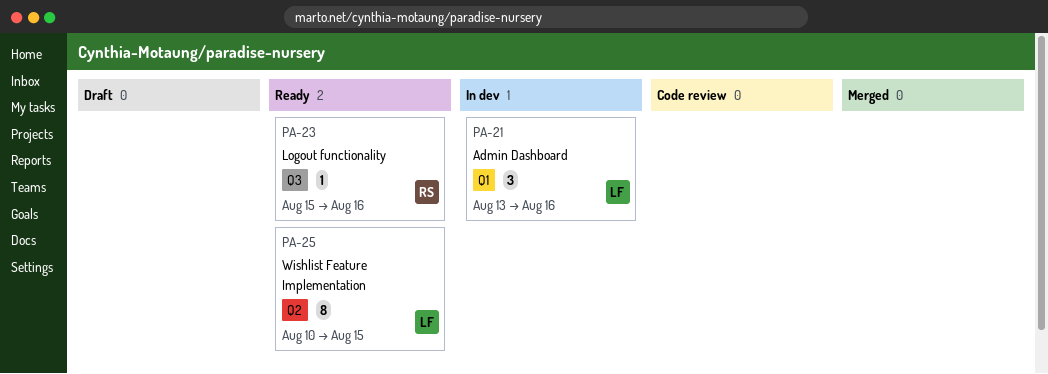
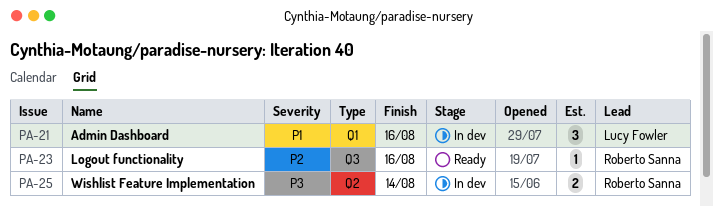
PA-25, status: Ready -> In dev
PA-25, owner: Lucy Fowler -> Roberto Sanna
PA-25, estimate: 8 -> 2
PA-25, due: Aug 15 -> Aug 14

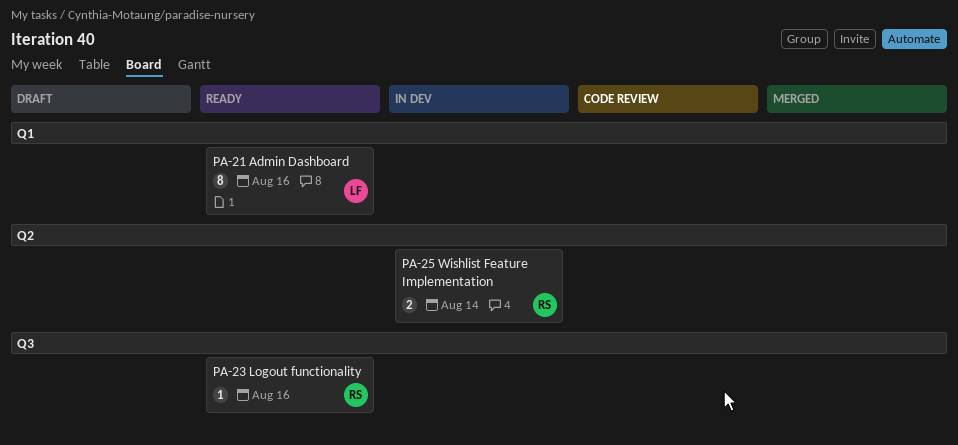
PA-21, status: In dev -> Ready
PA-21, estimate: 3 -> 8

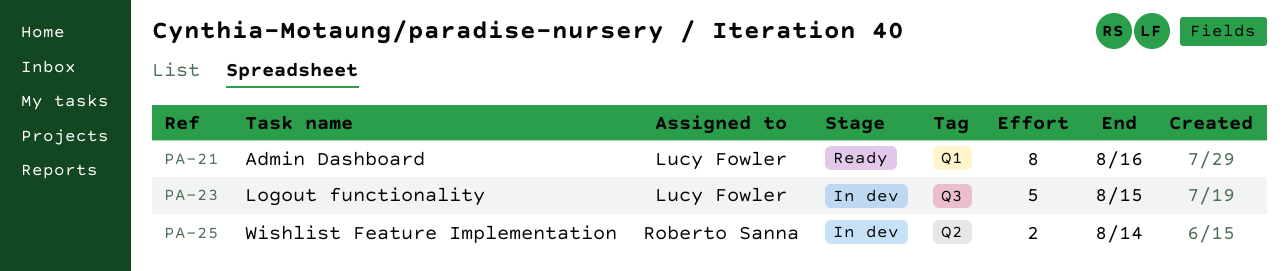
PA-23, status: Ready -> In dev
PA-23, owner: Roberto Sanna -> Lucy Fowler
PA-23, estimate: 1 -> 5
PA-23, due: Aug 16 -> Aug 15

